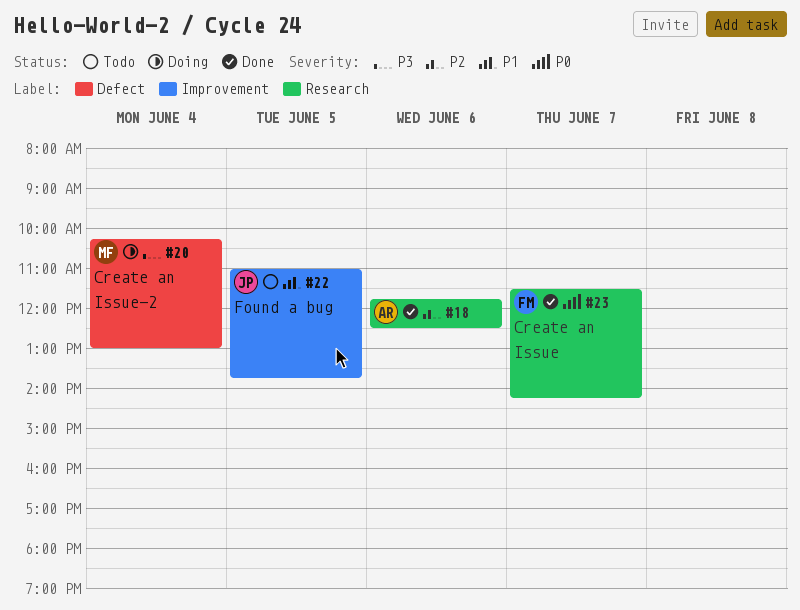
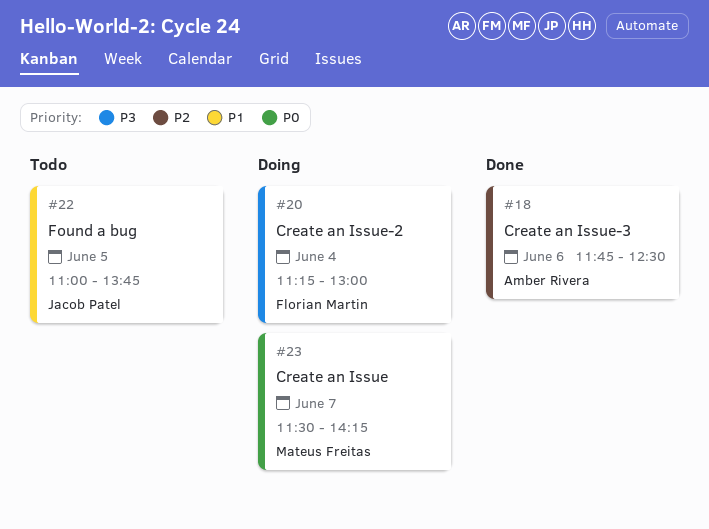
#20, owner: Mateus Freitas -> Florian Martin
#20, begins: 10:15 -> 11:15
#23, status: Done -> Doing
#23, owner: Florian Martin -> Mateus Freitas

